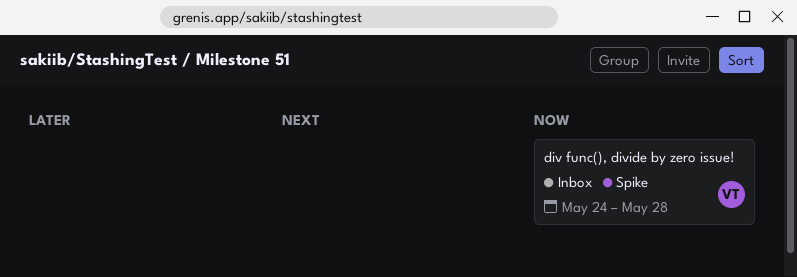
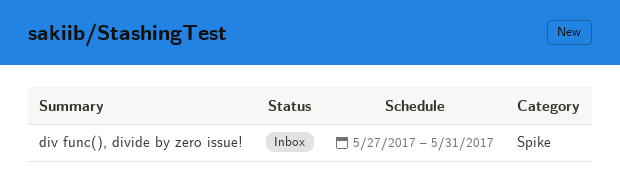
div func(), divide by zero issue!, start: May 24 -> May 27
div func(), divide by zero issue!, due: May 28 -> May 31

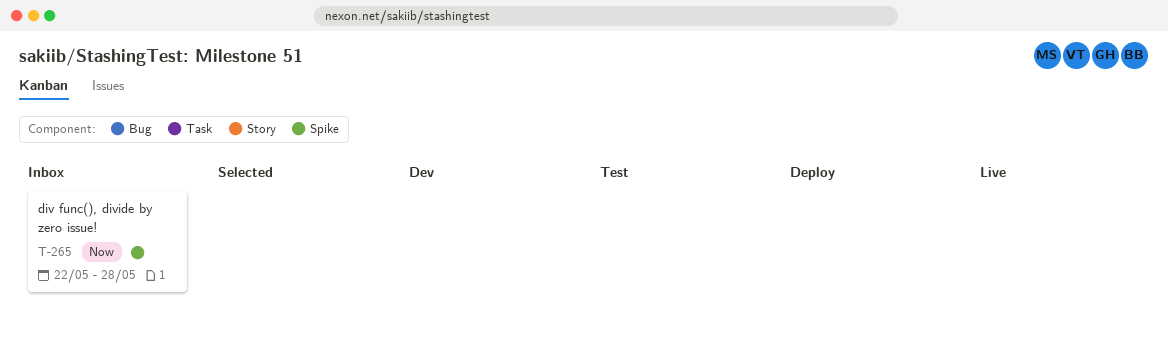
div func(), divide by zero issue!, start: May 27 -> May 22
div func(), divide by zero issue!, due: May 31 -> May 28

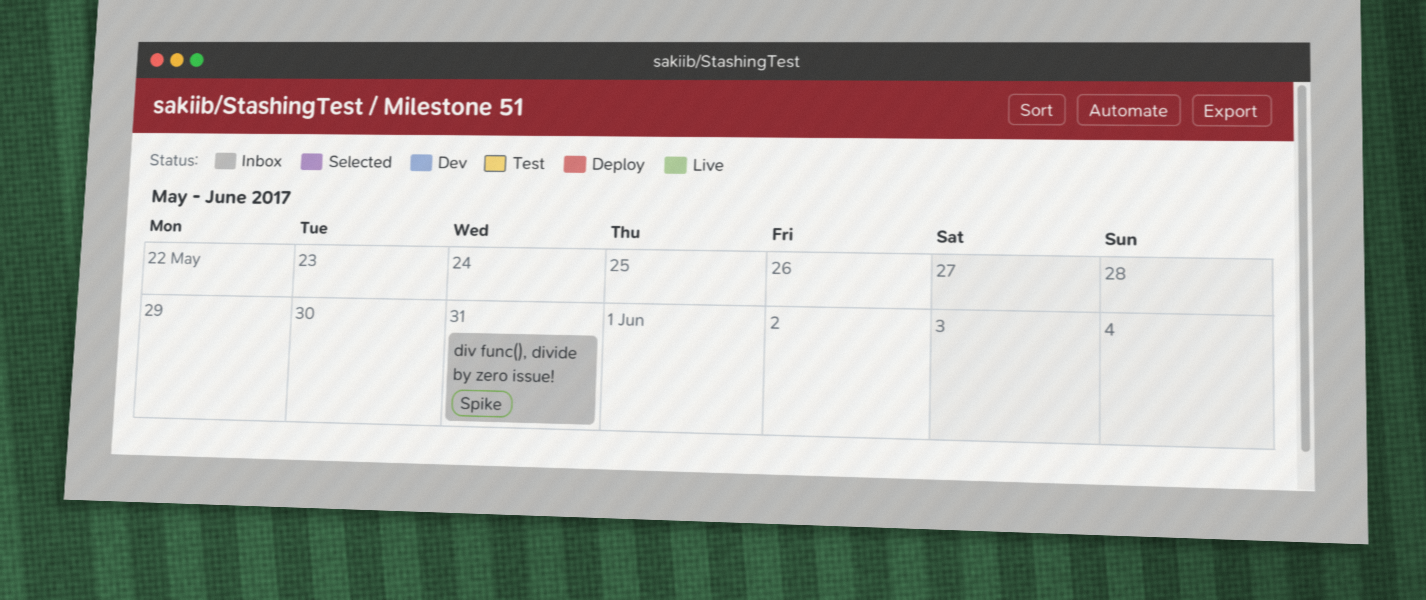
div func(), divide by zero issue!, due: May 28 -> May 31

